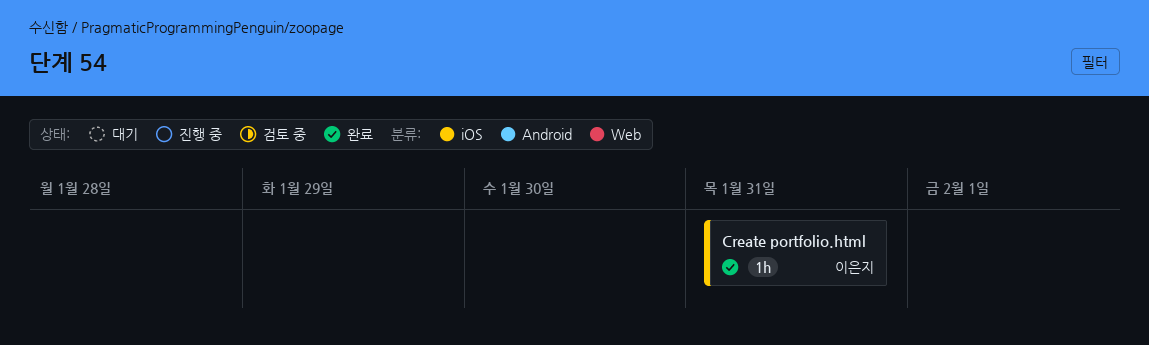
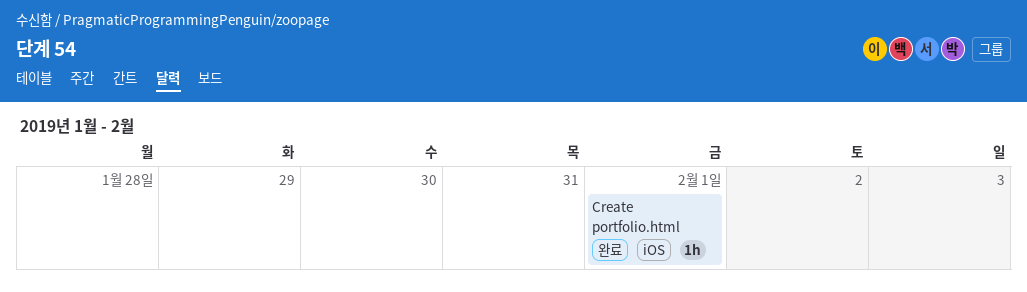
Create portfolio.html, due: Jan 31 -> Feb 1

